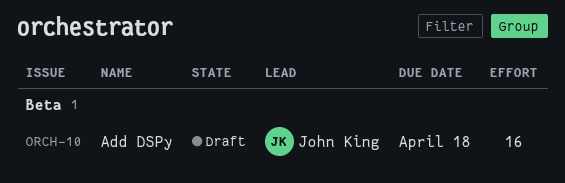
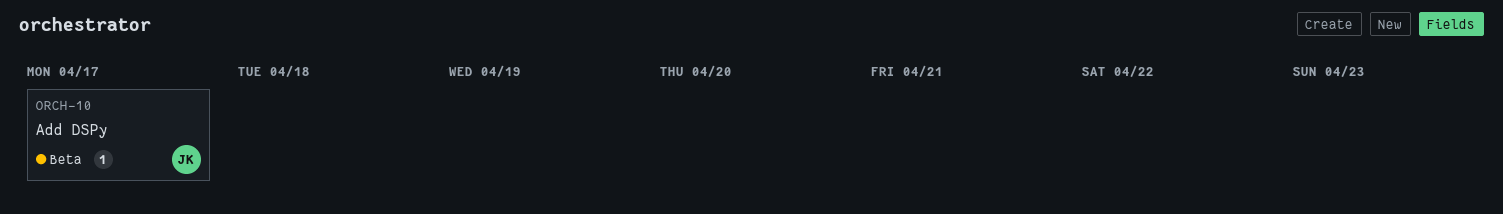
ORCH-10, estimate: 16 -> 1
ORCH-10, due: Apr 18 -> Apr 17

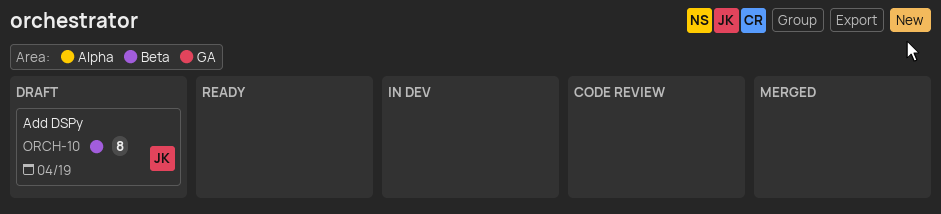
ORCH-10, estimate: 1 -> 8
ORCH-10, due: Apr 17 -> Apr 19

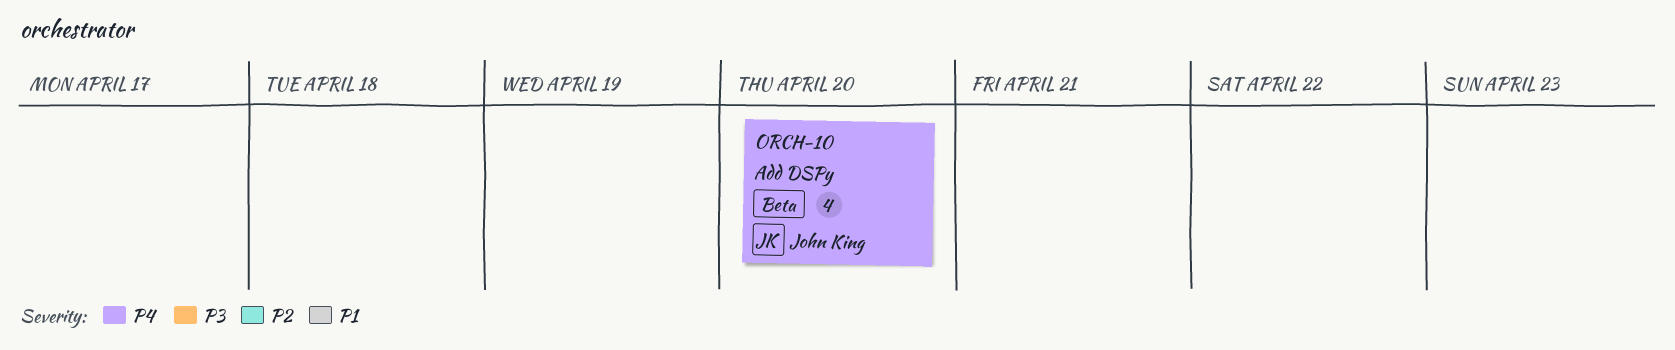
ORCH-10, estimate: 8 -> 4
ORCH-10, due: Apr 19 -> Apr 20

